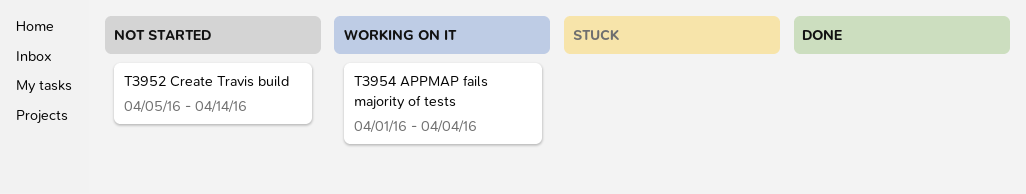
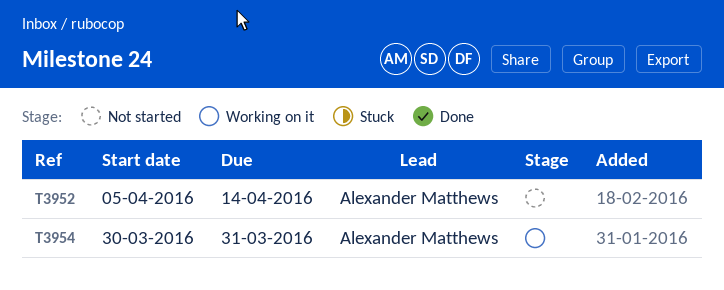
T3954, start: Apr 1 -> Mar 30
T3954, due: Apr 4 -> Mar 31

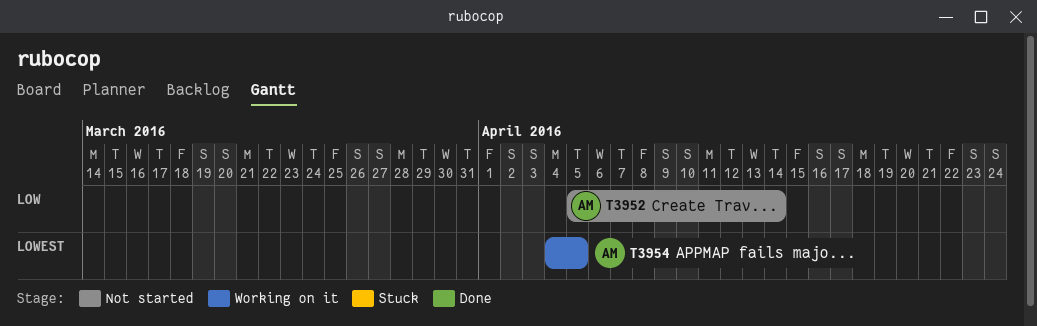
T3954, start: Mar 30 -> Apr 4
T3954, due: Mar 31 -> Apr 5

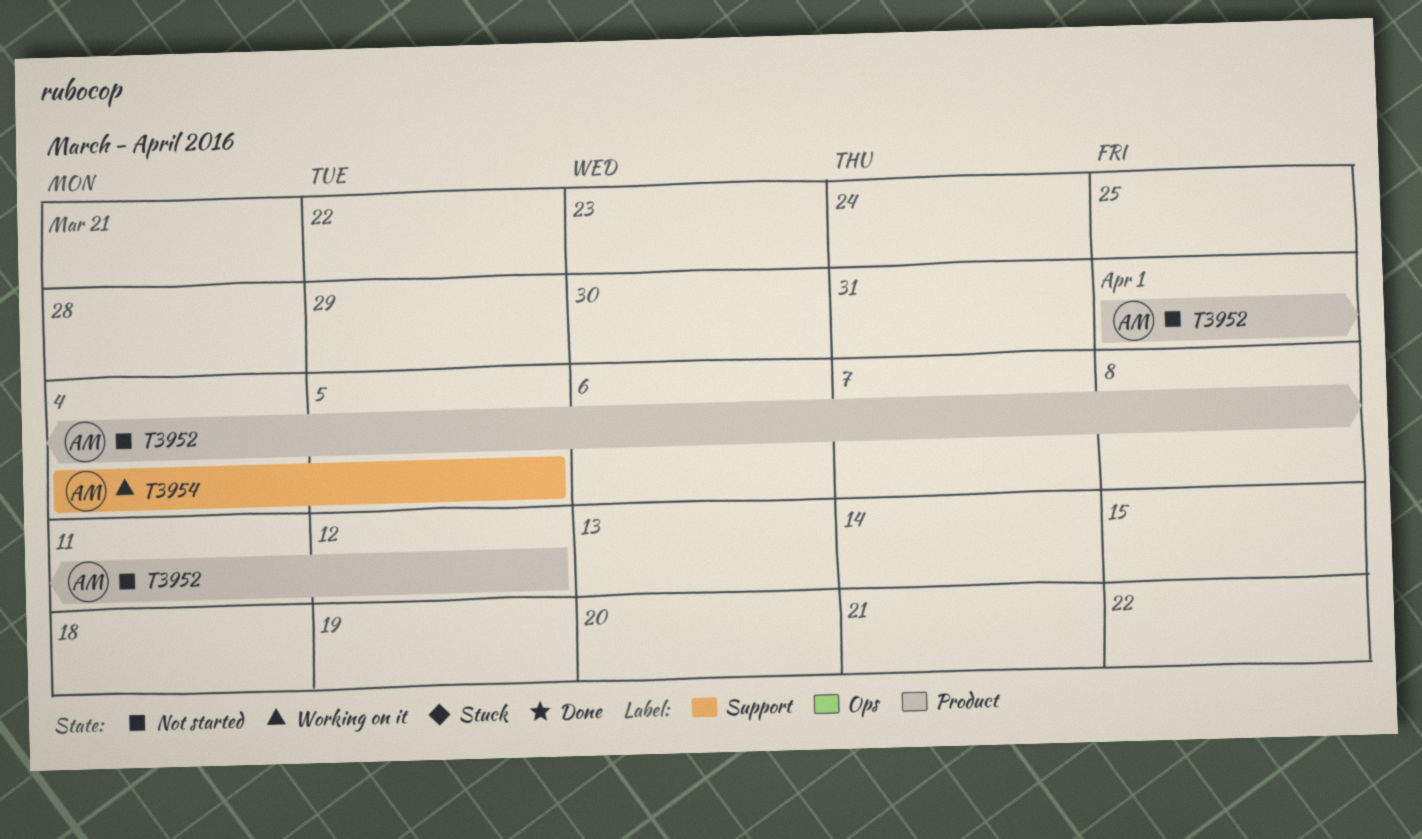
T3952, start: Apr 5 -> Apr 1
T3952, due: Apr 14 -> Apr 12

